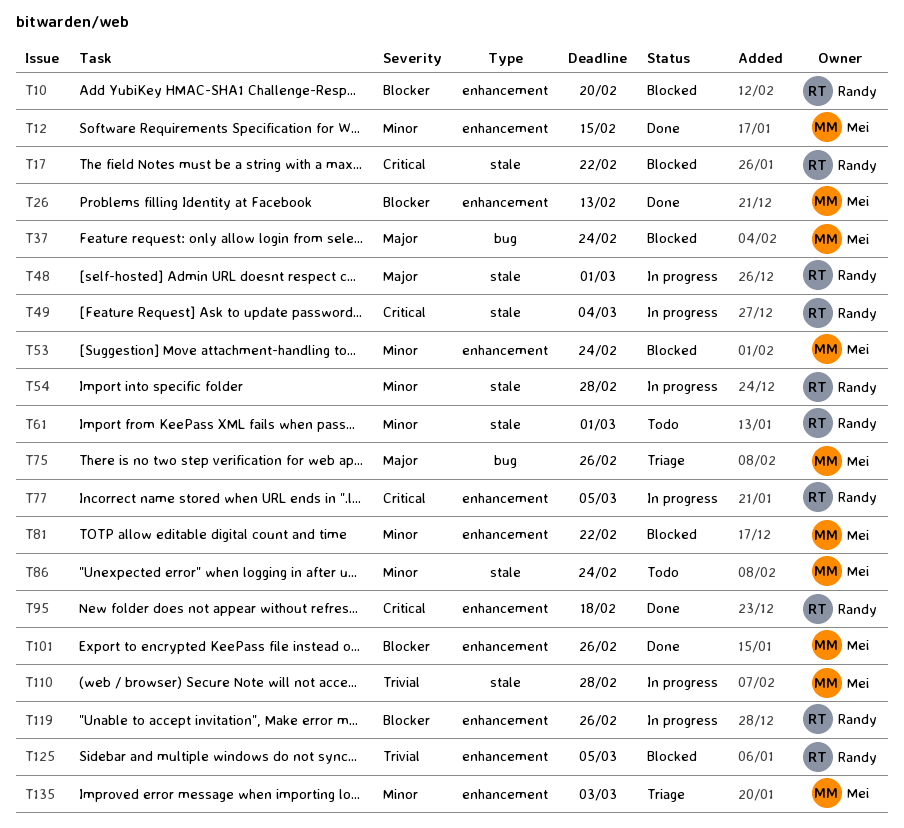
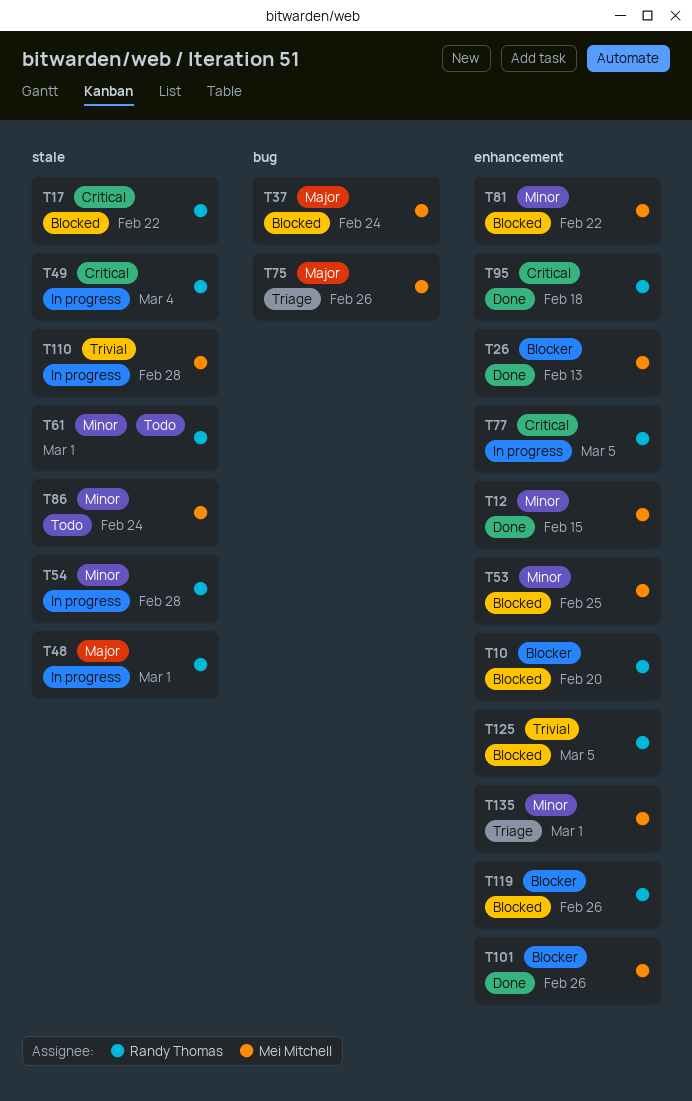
T53, due: Feb 24 -> Feb 25
T119, status: In progress -> Blocked
T135, due: Mar 3 -> Mar 1

